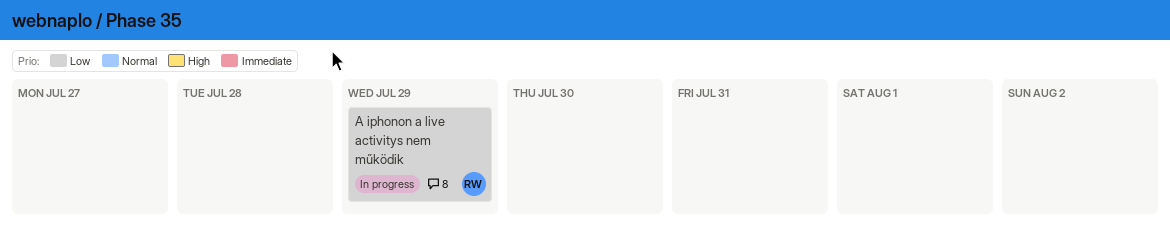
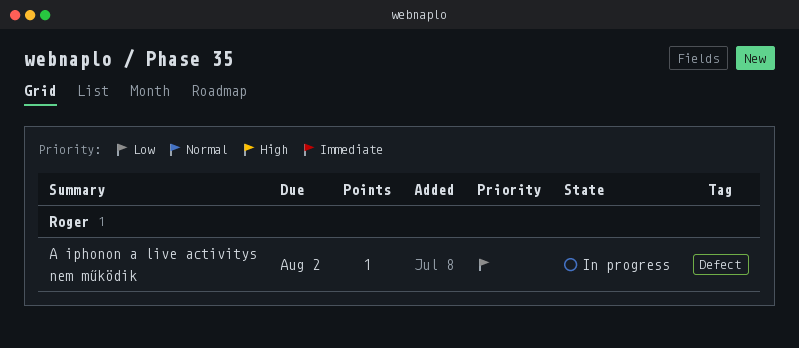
A iphonon a live activitys nem működik, due: Jul 29 -> Aug 2

